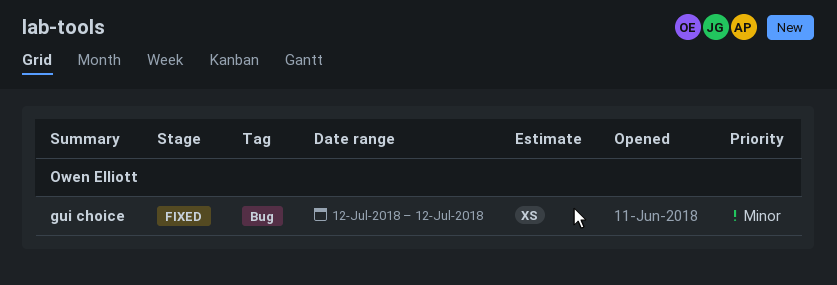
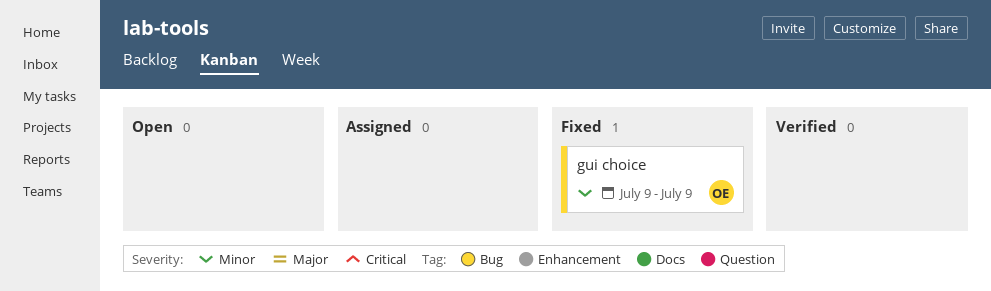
gui choice, start: Jul 12 -> Jul 9
gui choice, due: Jul 12 -> Jul 9

